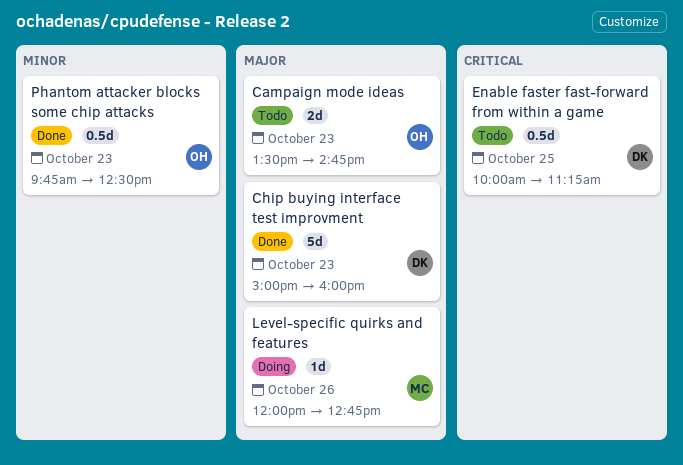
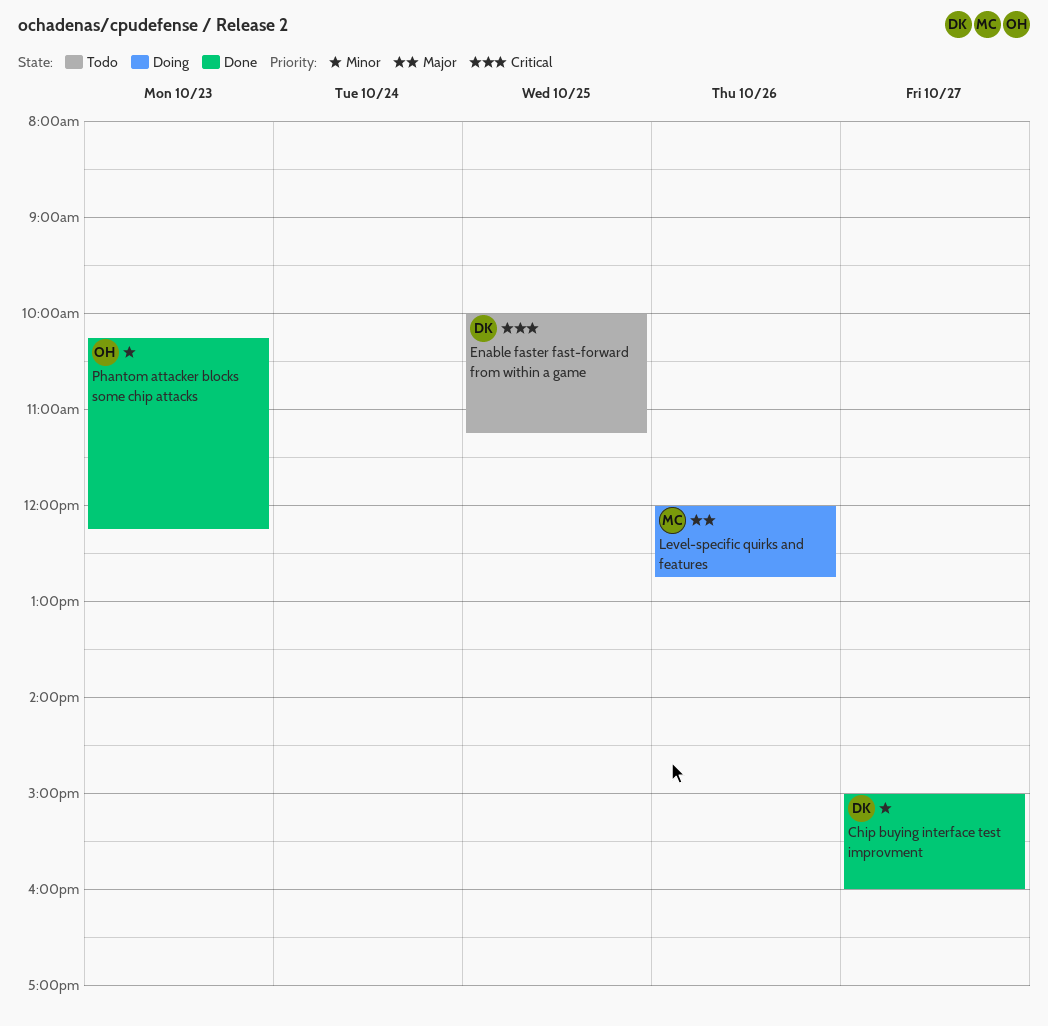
Campaign mode ideas: present -> none
Chip buying interface test improvment, priority: Major -> Minor
Chip buying interface test improvment, day: Oct 23 -> Oct 27
Phantom attacker blocks some chip attacks, begins: 09:45 -> 10:15
Phantom attacker blocks some chip attacks, ends: 12:30 -> 12:15

